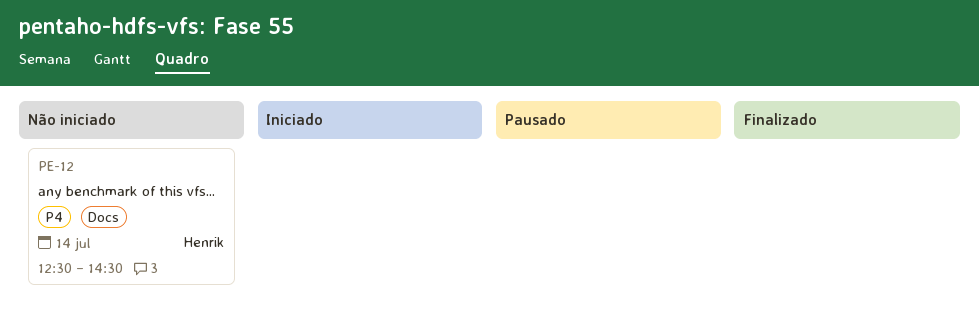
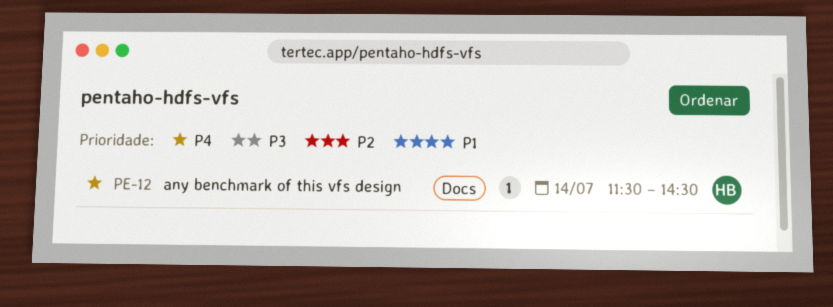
PE-12, begins: 12:30 -> 11:30

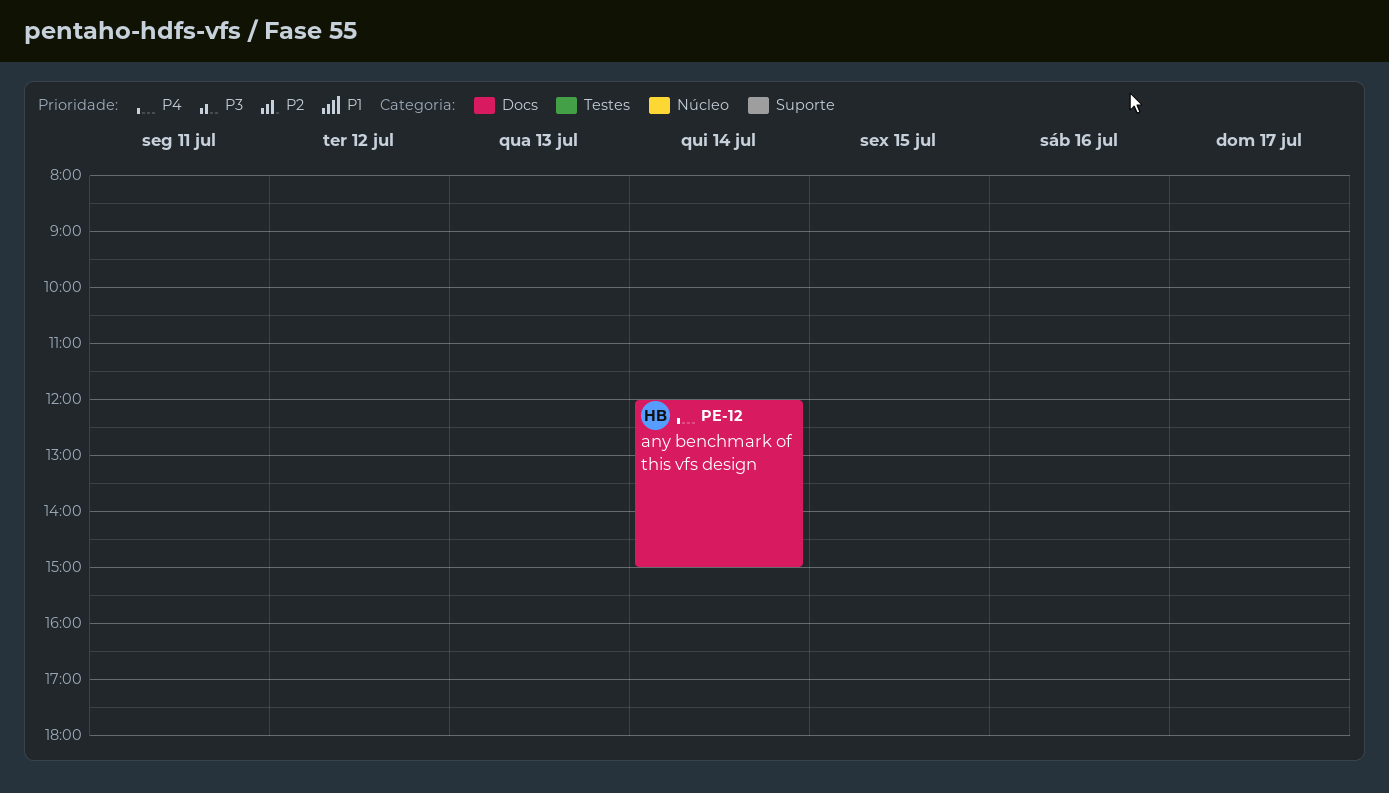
PE-12, begins: 11:30 -> 12:00
PE-12, ends: 14:30 -> 15:00

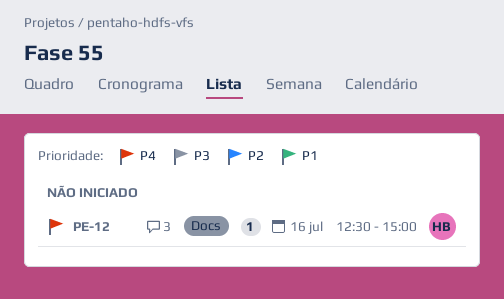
PE-12, day: Jul 14 -> Jul 16
PE-12, begins: 12:00 -> 12:30

